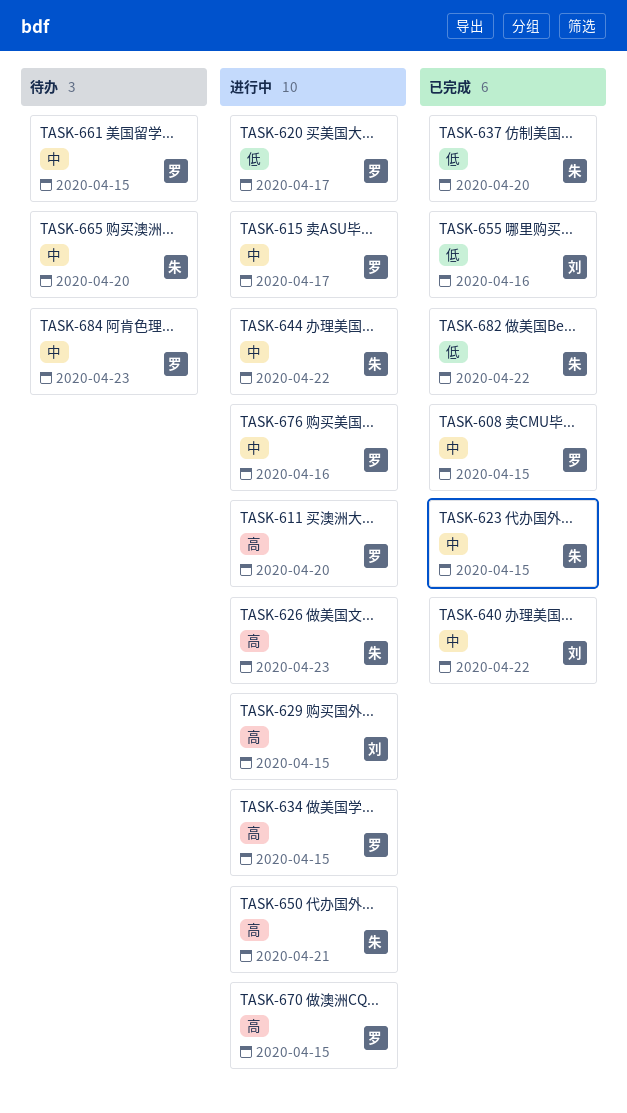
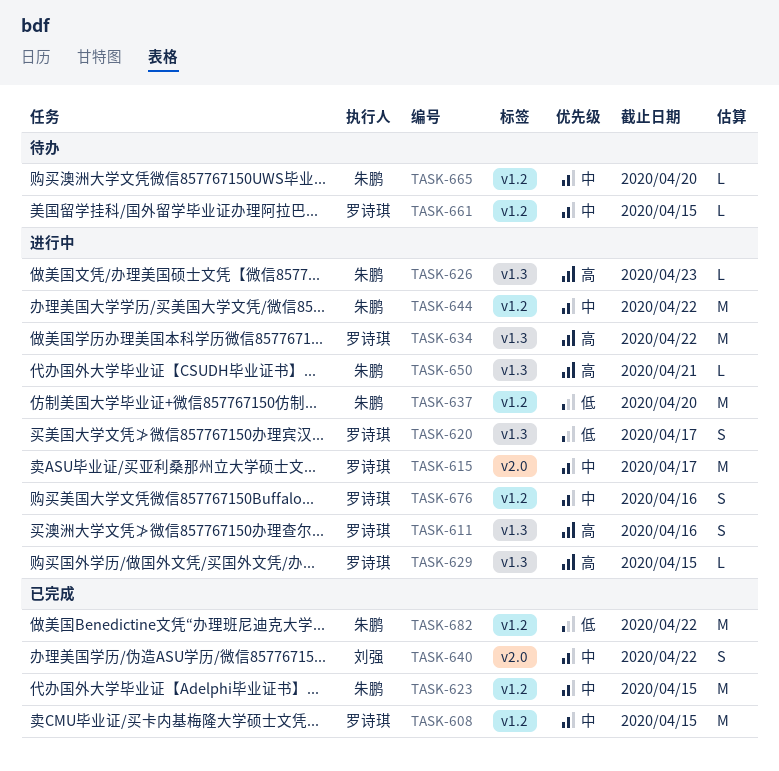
TASK-611, due: Apr 20 -> Apr 16
TASK-629, owner: 刘强 -> 罗诗琪
TASK-634, due: Apr 15 -> Apr 22
TASK-637, status: 已完成 -> 进行中
TASK-655: present -> none
TASK-670: present -> none
TASK-684: present -> none

